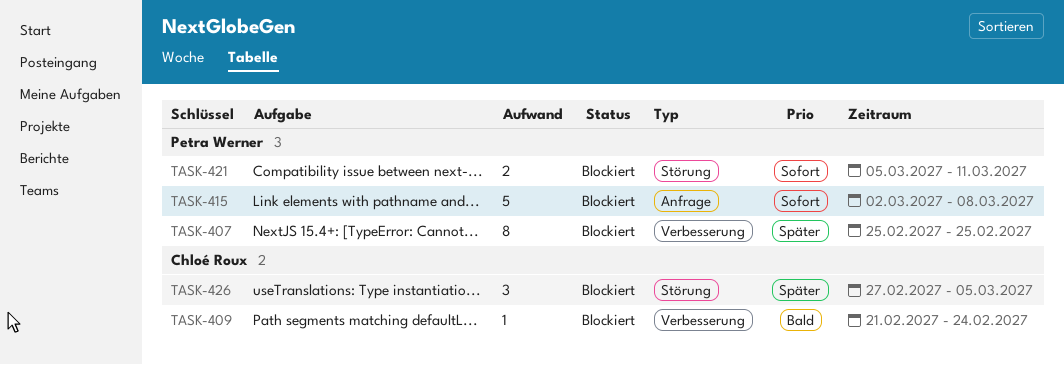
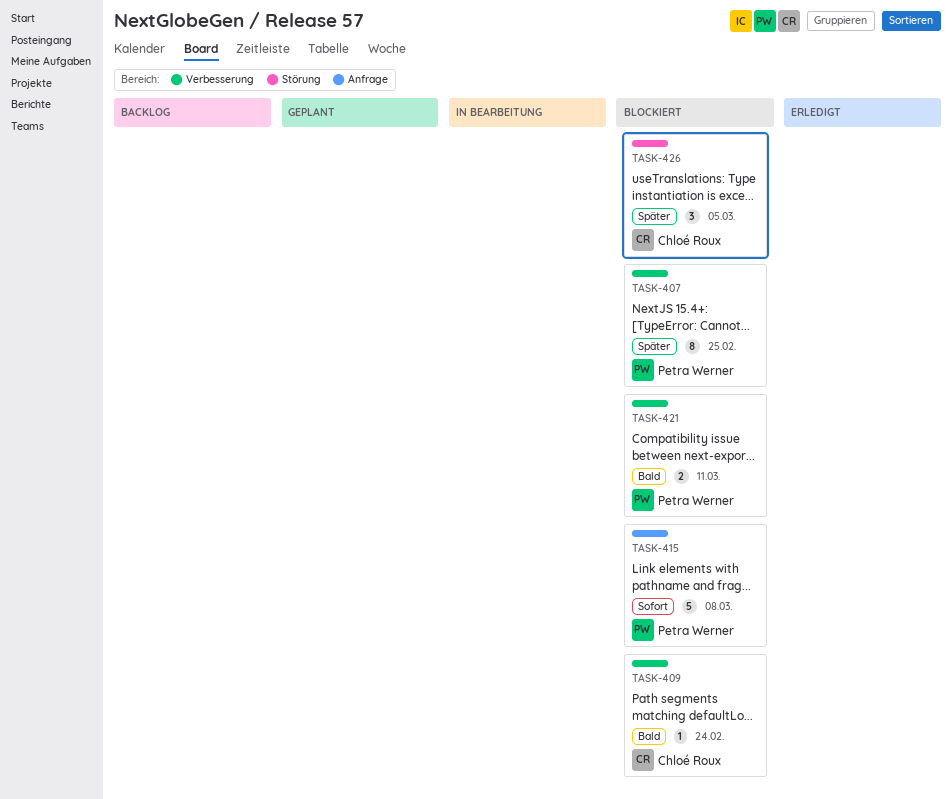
TASK-421, priority: Sofort -> Bald
TASK-421, label: Störung -> Verbesserung

